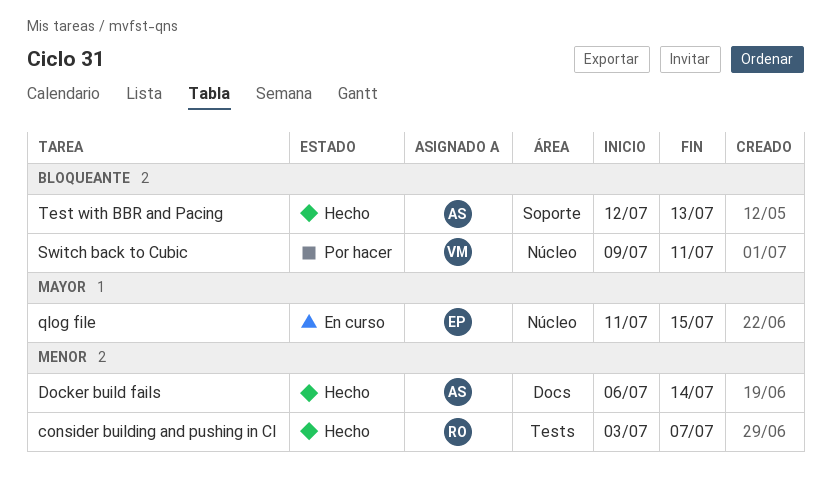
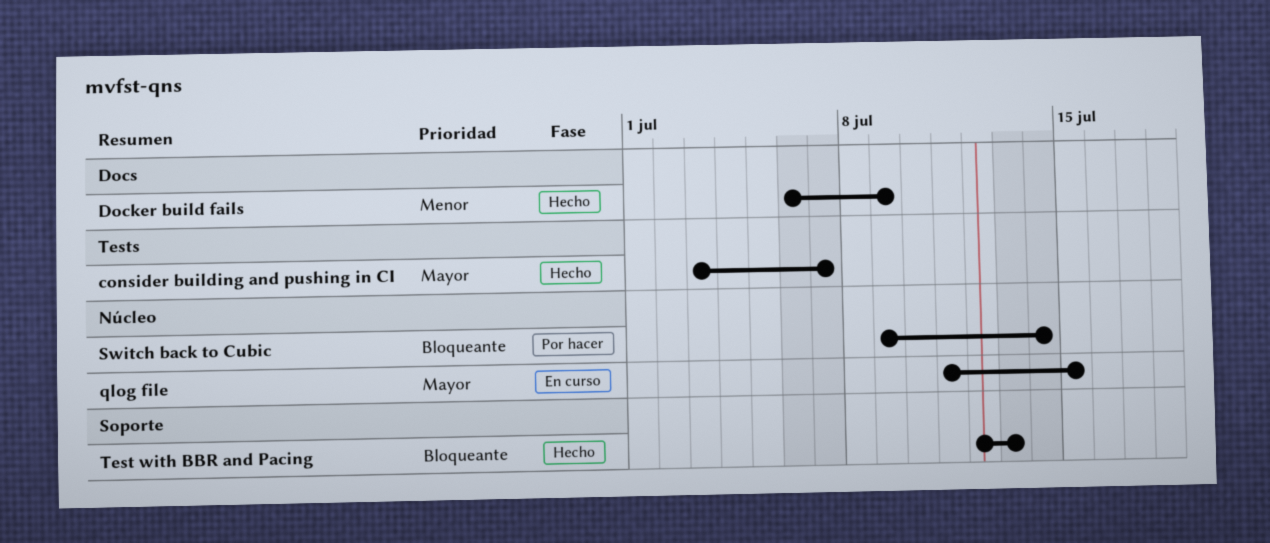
consider building and pushing in CI, priority: Menor -> Mayor
Docker build fails, due: Jul 14 -> Jul 9
Switch back to Cubic, due: Jul 11 -> Jul 14

